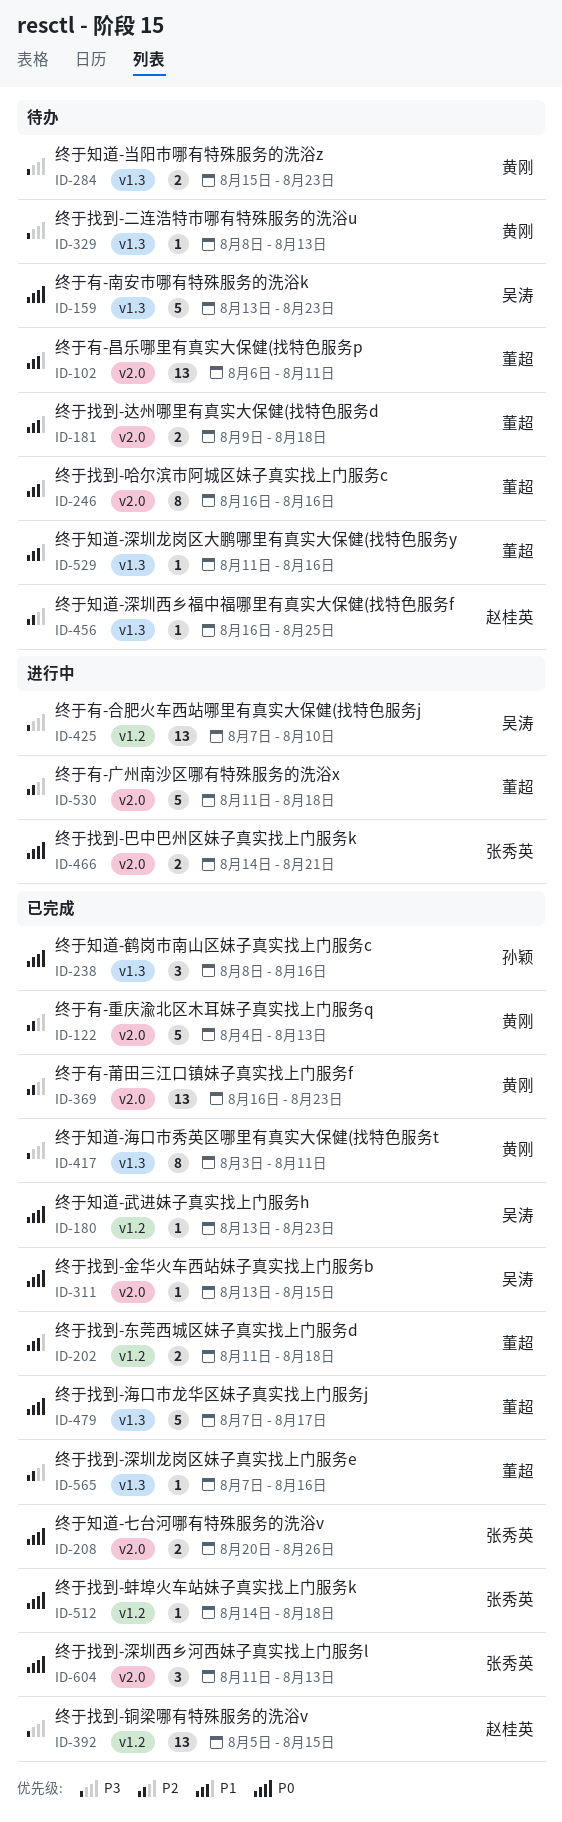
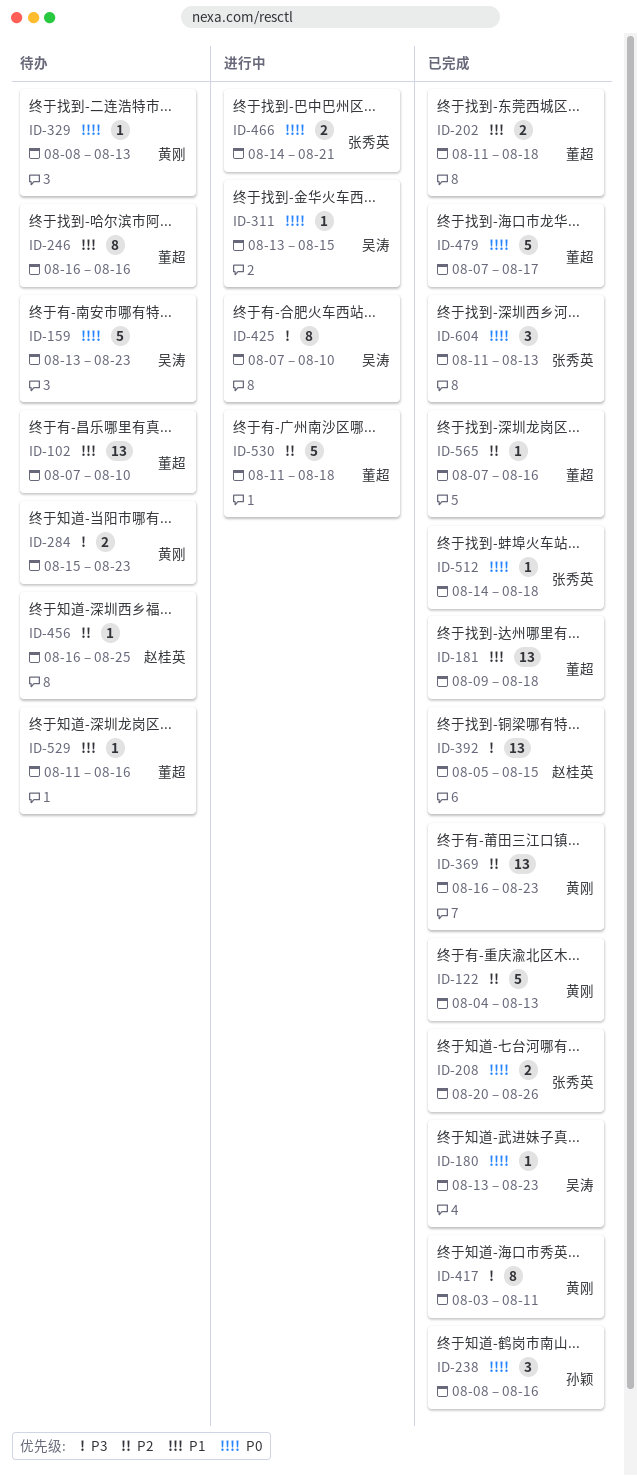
ID-102, start: Aug 6 -> Aug 7
ID-102, due: Aug 11 -> Aug 10
ID-181, status: 待办 -> 已完成
ID-181, estimate: 2 -> 13
ID-311, status: 已完成 -> 进行中
ID-329, priority: P3 -> P0
ID-425, estimate: 13 -> 8

